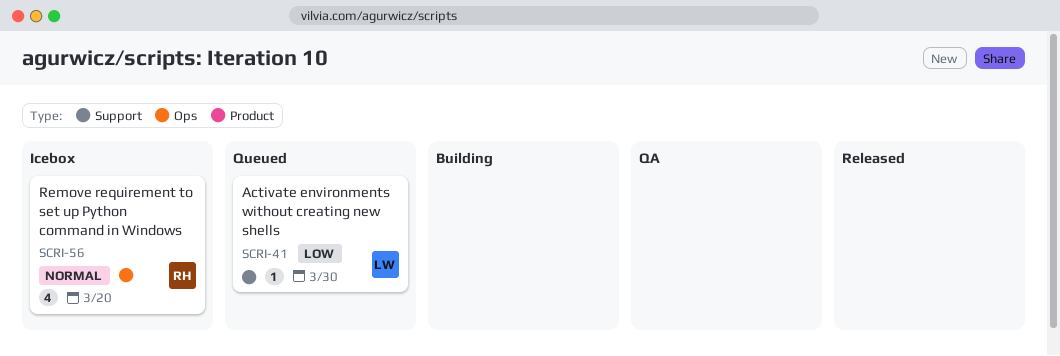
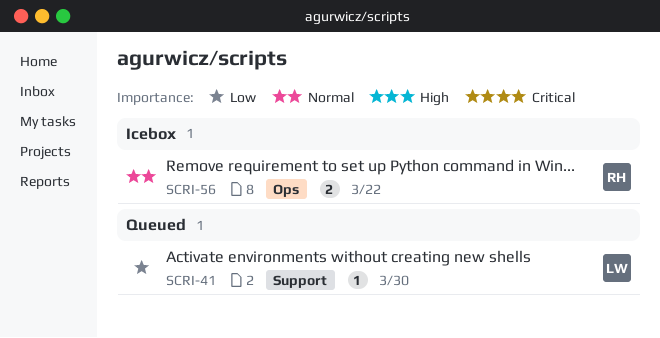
SCRI-56, estimate: 4 -> 2
SCRI-56, due: Mar 20 -> Mar 22

